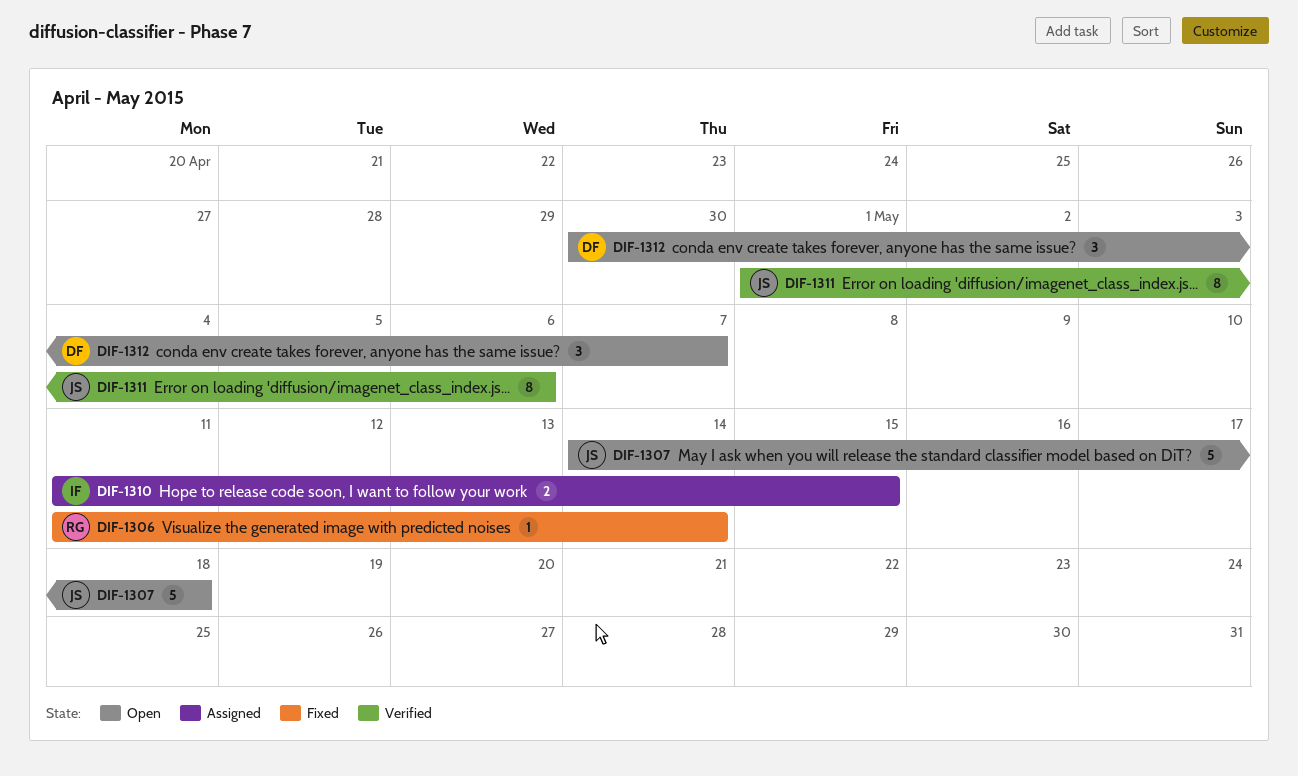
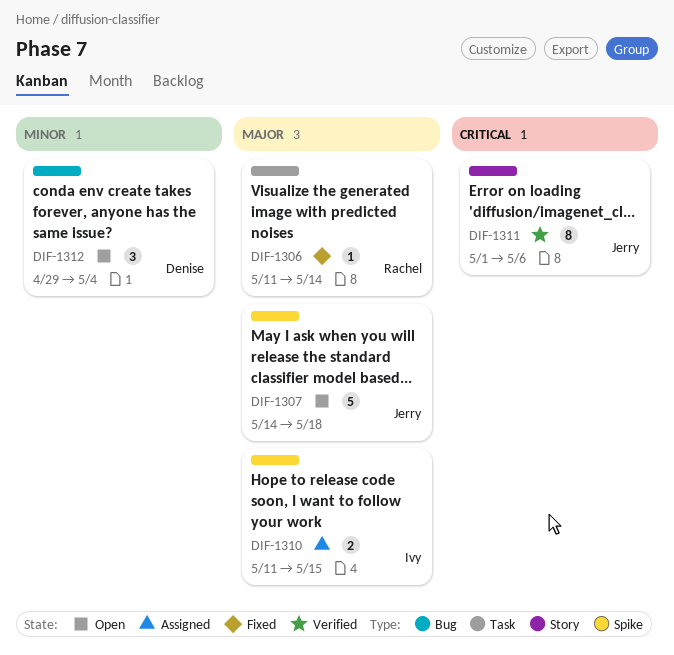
DIF-1312, start: Apr 30 -> Apr 29
DIF-1312, due: May 7 -> May 4

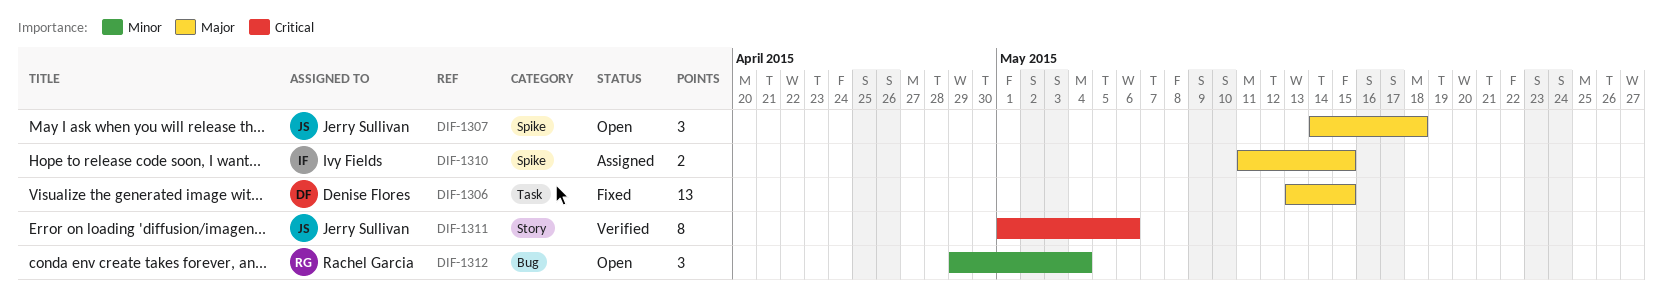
DIF-1306, owner: Rachel Garcia -> Denise Flores
DIF-1306, estimate: 1 -> 13
DIF-1306, start: May 11 -> May 13
DIF-1306, due: May 14 -> May 15
DIF-1307, estimate: 5 -> 3
DIF-1312, owner: Denise Flores -> Rachel Garcia

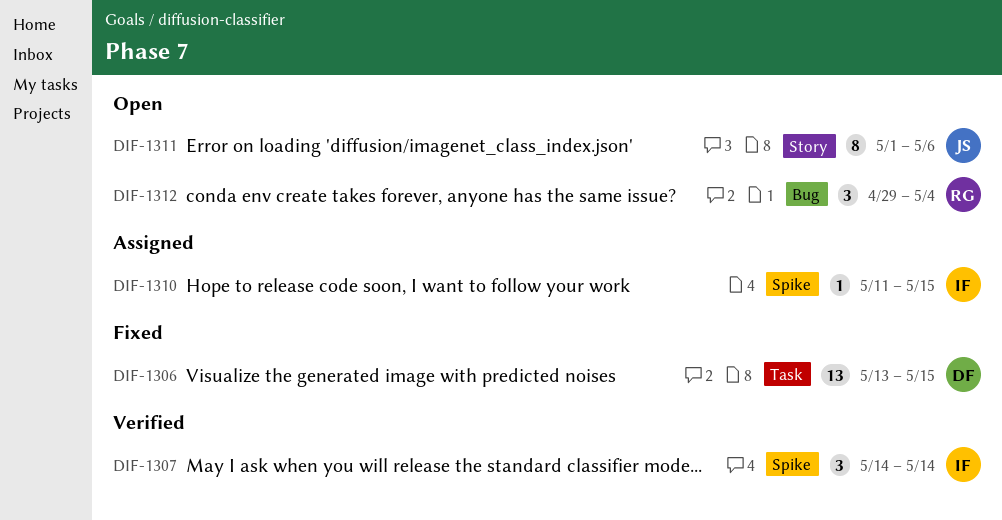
DIF-1307, status: Open -> Verified
DIF-1307, owner: Jerry Sullivan -> Ivy Fields
DIF-1307, due: May 18 -> May 14
DIF-1310, estimate: 2 -> 1
DIF-1311, status: Verified -> Open

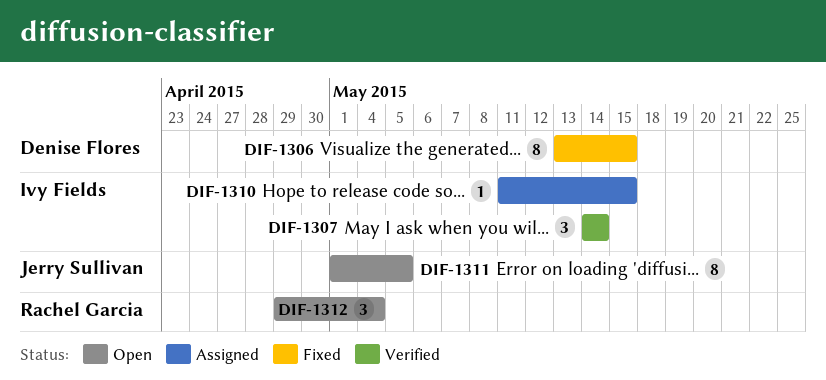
DIF-1306, estimate: 13 -> 8
DIF-1311, due: May 6 -> May 5

